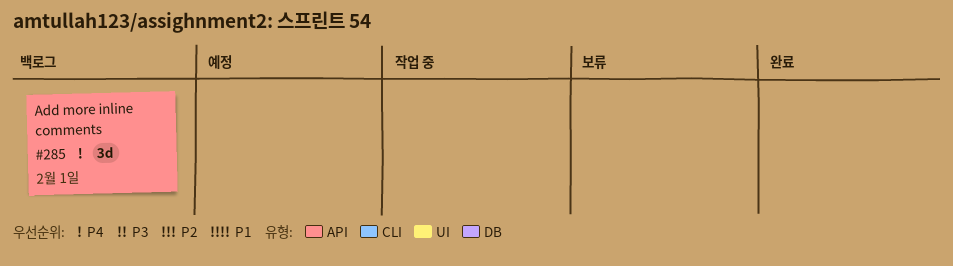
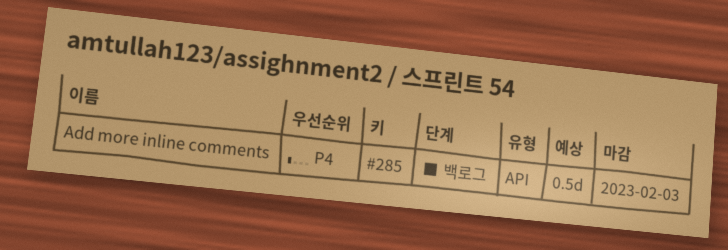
#285, estimate: 3d -> 0.5d
#285, due: Feb 1 -> Feb 3

